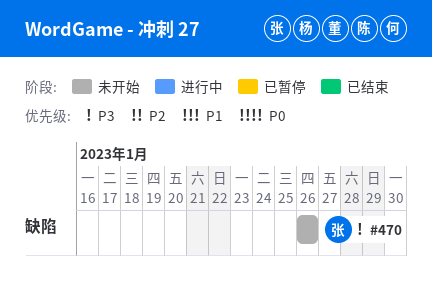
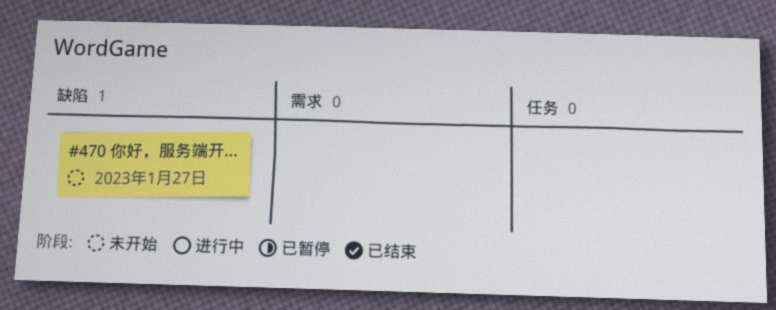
#470, due: Jan 26 -> Jan 27

